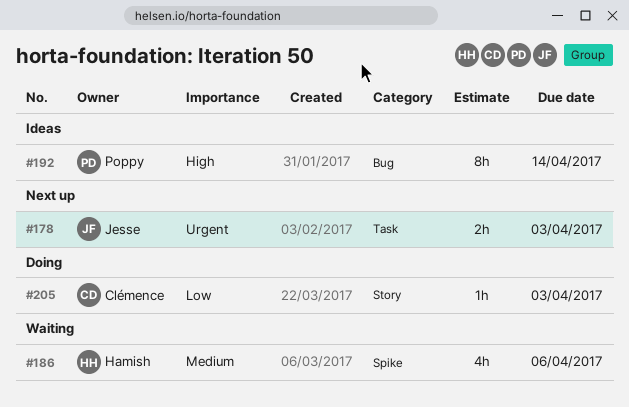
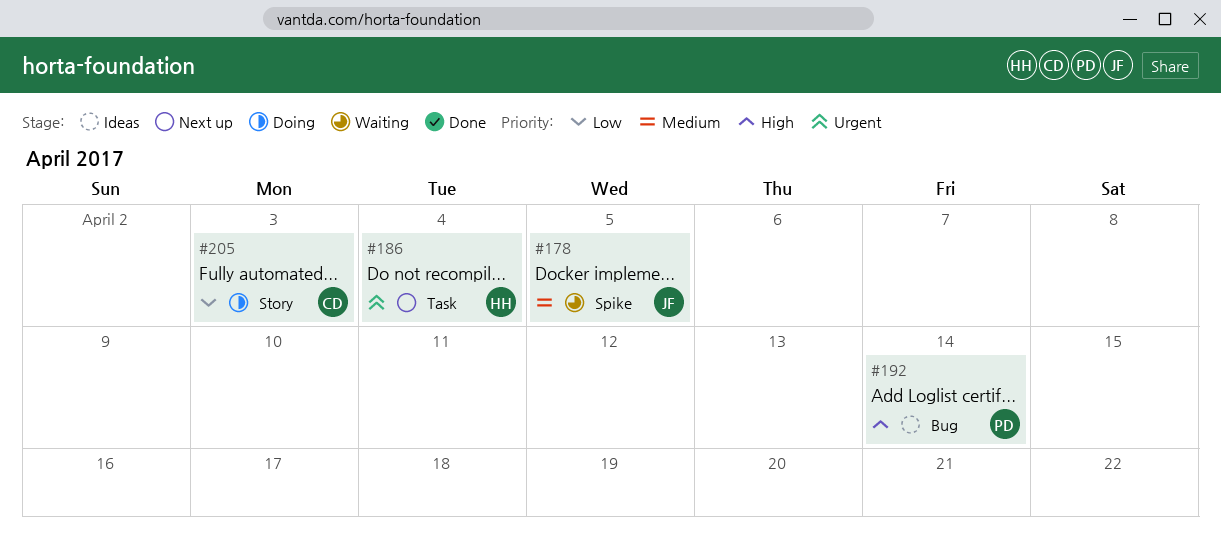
#178, status: Next up -> Waiting
#178, priority: Urgent -> Medium
#178, label: Task -> Spike
#178, due: Apr 3 -> Apr 5
#186, status: Waiting -> Next up
#186, priority: Medium -> Urgent
#186, label: Spike -> Task
#186, due: Apr 6 -> Apr 4

